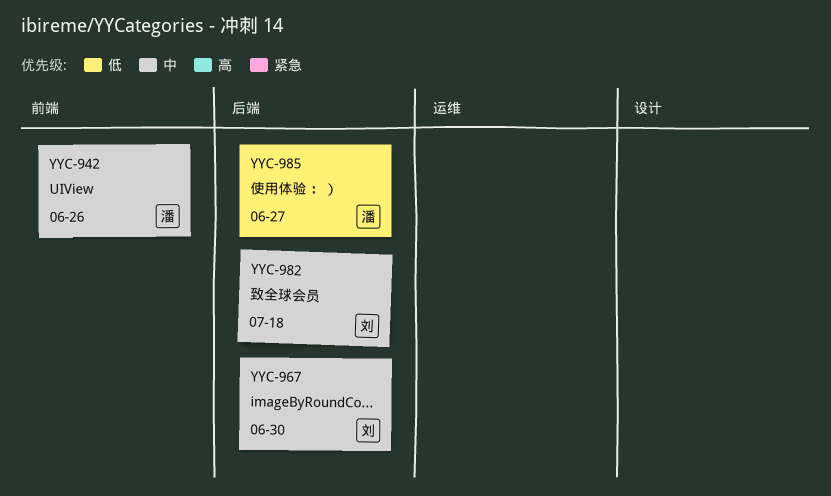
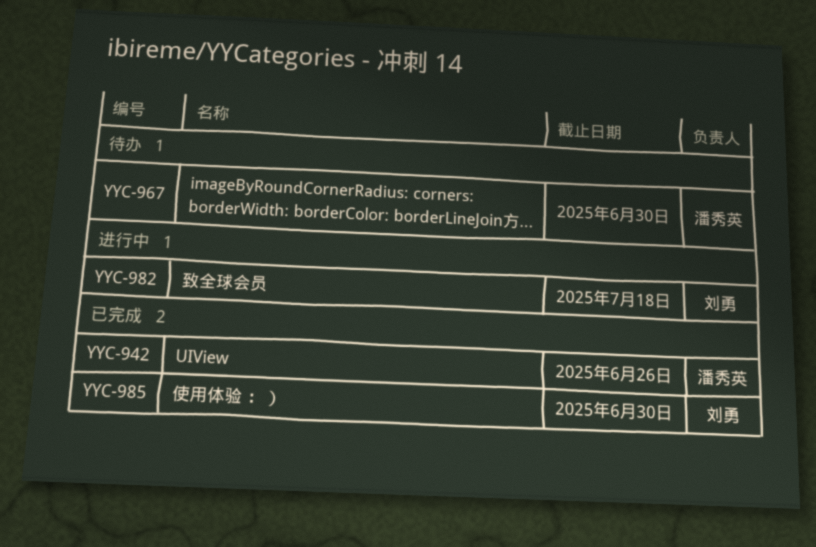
YYC-967, owner: 刘勇 -> 潘秀英
YYC-985, owner: 潘秀英 -> 刘勇
YYC-985, due: Jun 27 -> Jun 30

